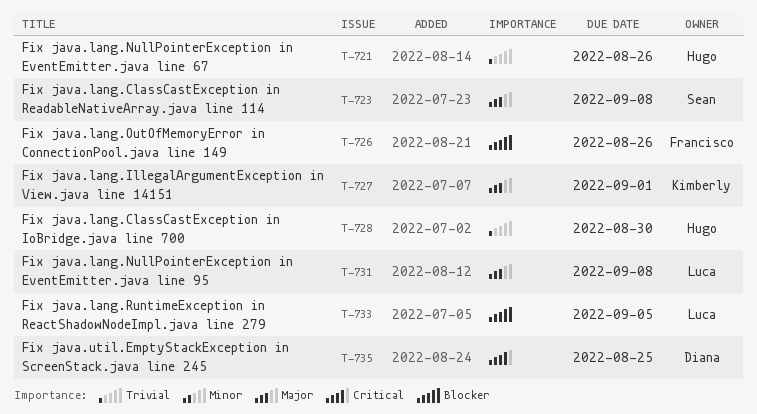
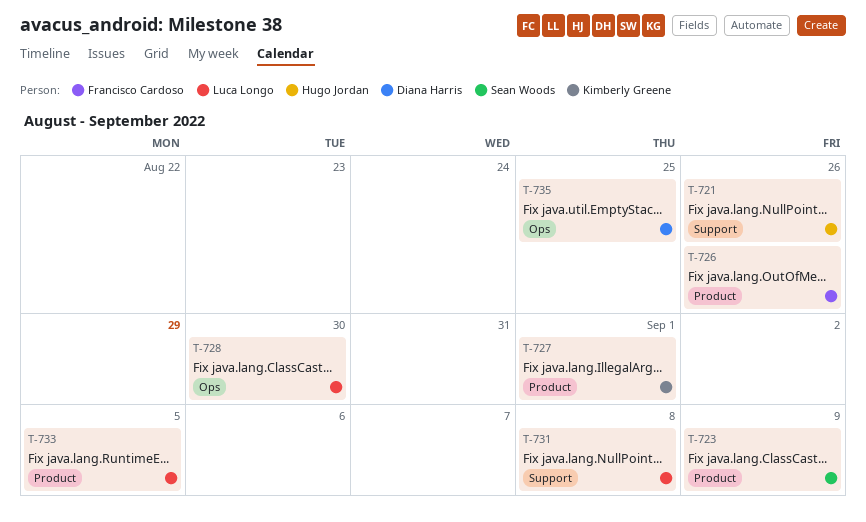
T-723, due: Sep 8 -> Sep 9
T-728, owner: Hugo Jordan -> Luca Longo

